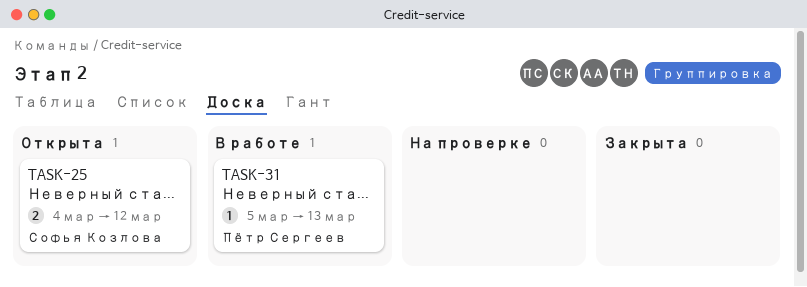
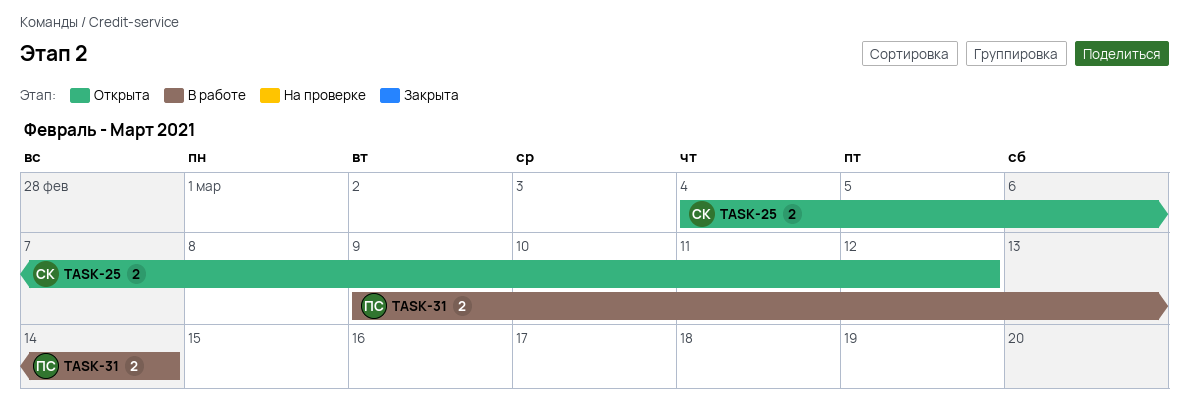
TASK-31, estimate: 1 -> 2
TASK-31, start: Mar 5 -> Mar 9
TASK-31, due: Mar 13 -> Mar 14

